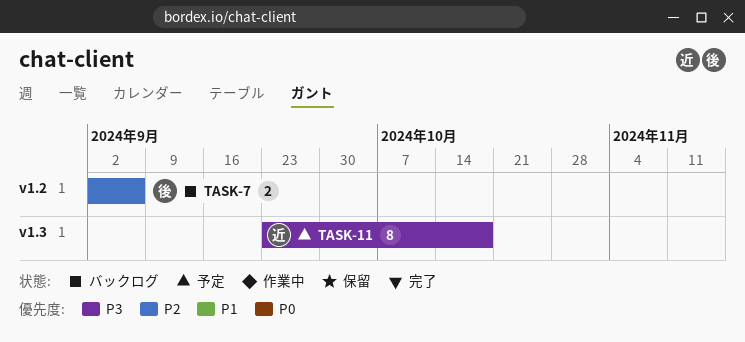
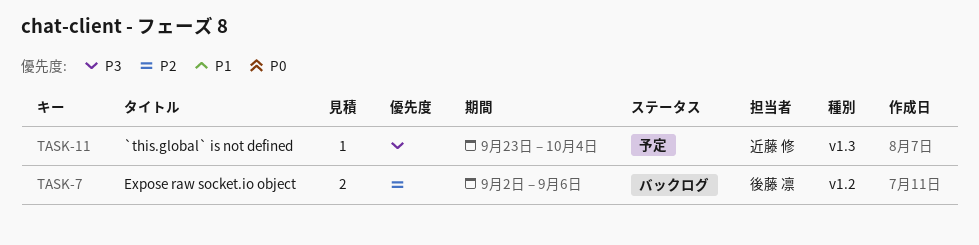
TASK-11, estimate: 8 -> 1
TASK-11, due: Oct 18 -> Oct 4

